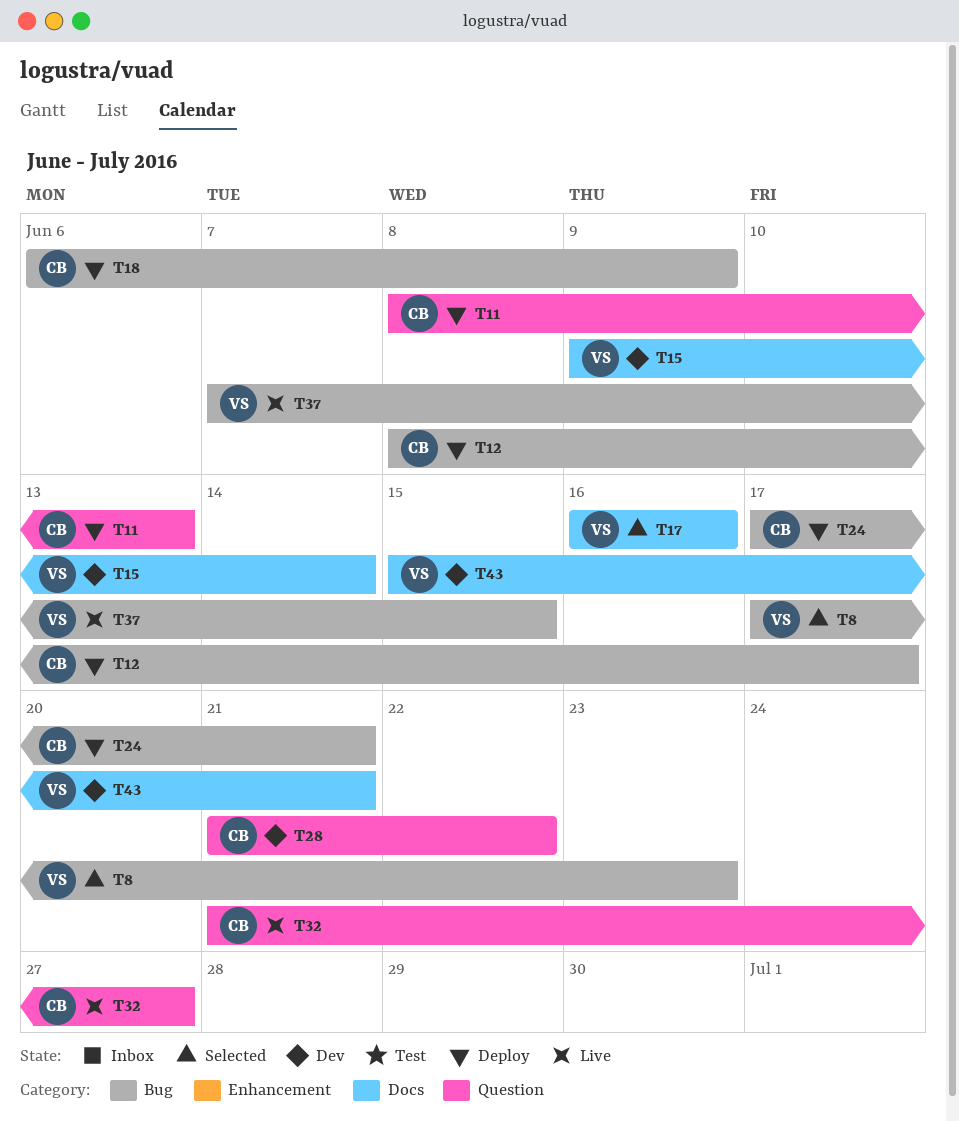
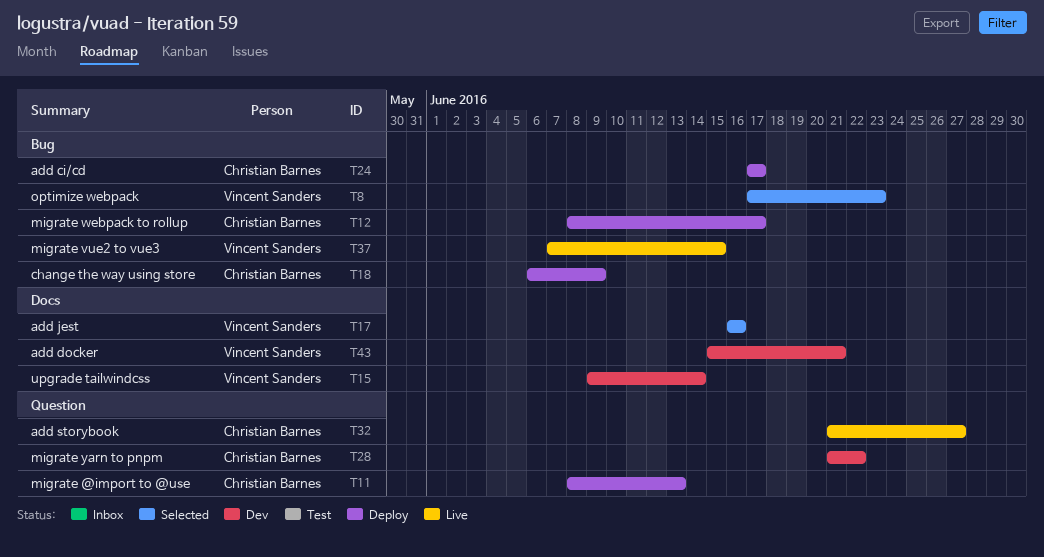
T24, due: Jun 21 -> Jun 17

